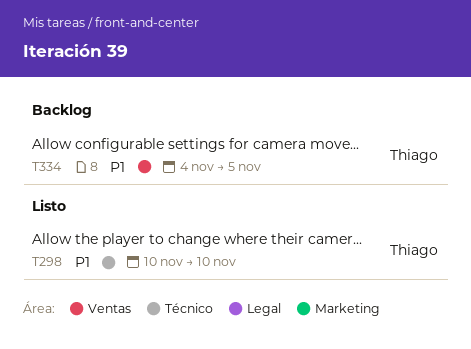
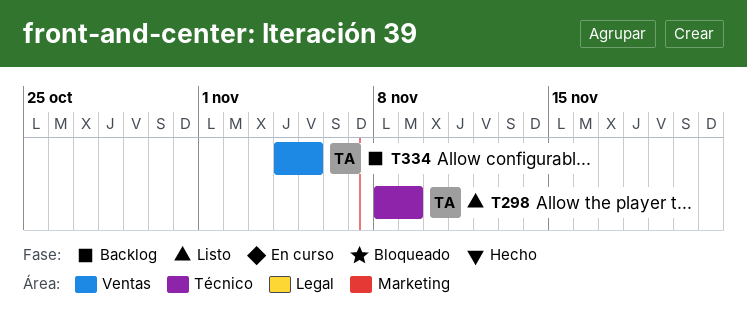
T298, start: Nov 10 -> Nov 8
T298, due: Nov 10 -> Nov 9

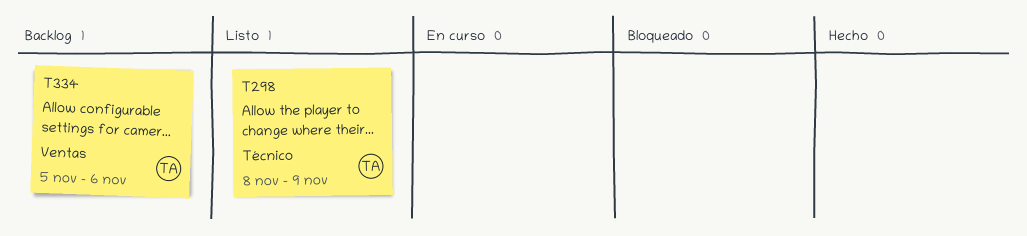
T334, start: Nov 4 -> Nov 5
T334, due: Nov 5 -> Nov 6

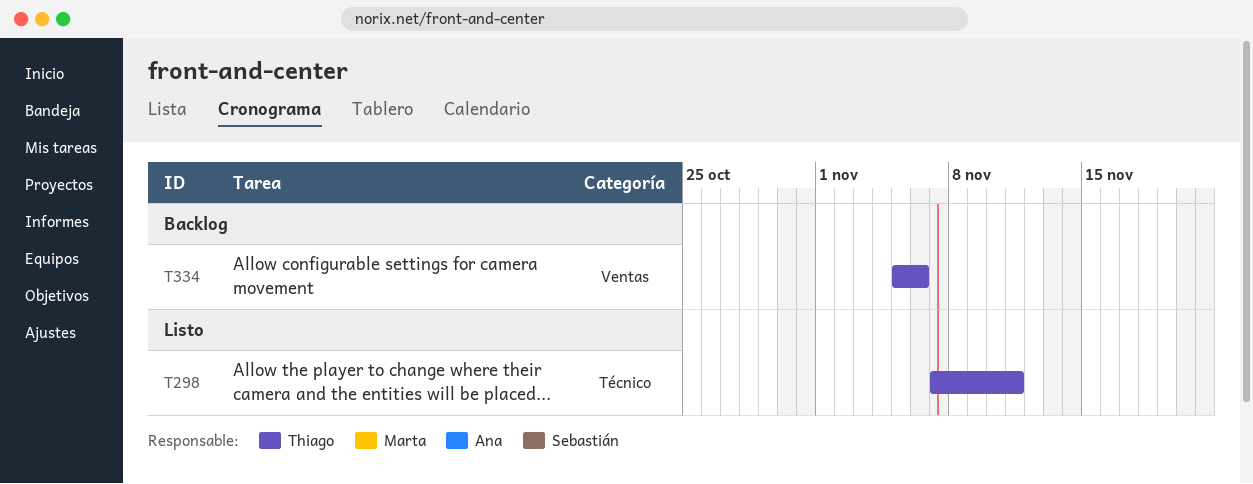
T298, start: Nov 8 -> Nov 7
T298, due: Nov 9 -> Nov 11

